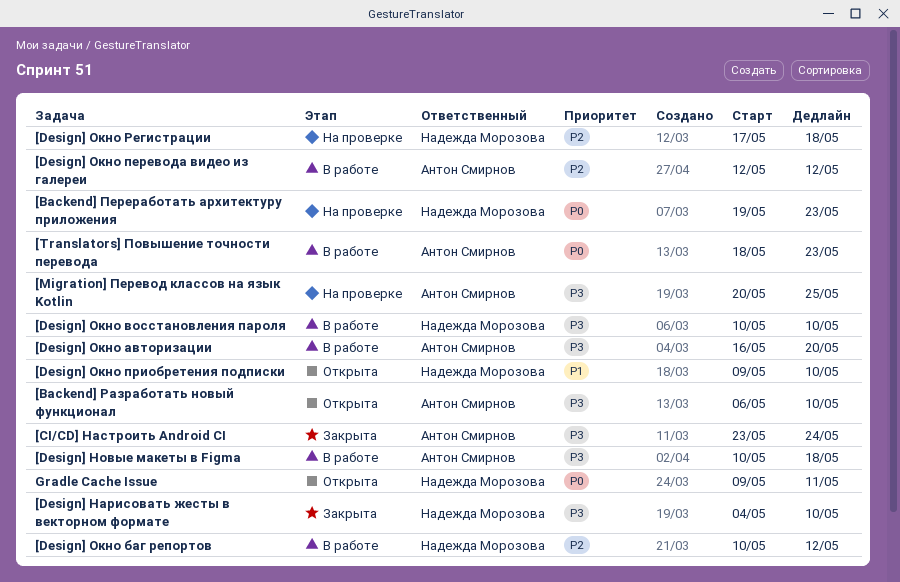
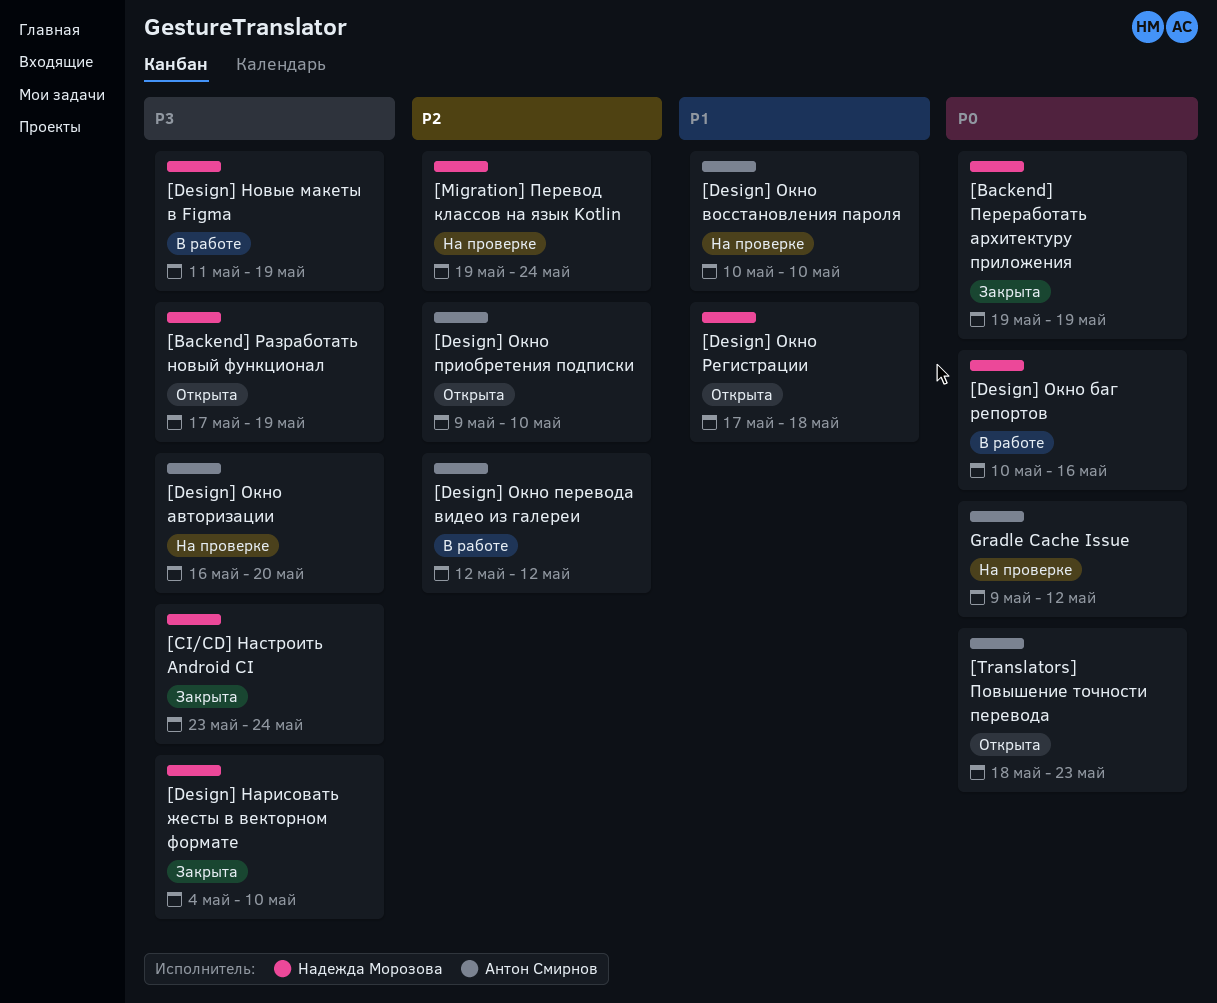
[Backend] Переработать архитектуру приложения, status: На проверке -> Закрыта
[Backend] Переработать архитектуру приложения, due: May 23 -> May 19
[Backend] Разработать новый функционал, owner: Антон Смирнов -> Надежда Морозова
[Backend] Разработать новый функционал, start: May 6 -> May 17
[Backend] Разработать новый функционал, due: May 10 -> May 19
[CI/CD] Настроить Android CI, owner: Антон Смирнов -> Надежда Морозова
[Design] Новые макеты в Figma, owner: Антон Смирнов -> Надежда Морозова
[Design] Новые макеты в Figma, start: May 10 -> May 11
[Design] Новые макеты в Figma, due: May 18 -> May 19
[Design] Окно авторизации, status: В работе -> На проверке
[Design] Окно баг репортов, priority: P2 -> P0
[Design] Окно баг репортов, due: May 12 -> May 16
[Design] Окно восстановления пароля, status: В работе -> На проверке
[Design] Окно восстановления пароля, owner: Надежда Морозова -> Антон Смирнов
[Design] Окно восстановления пароля, priority: P3 -> P1
[Design] Окно приобретения подписки, owner: Надежда Морозова -> Антон Смирнов
[Design] Окно приобретения подписки, priority: P1 -> P2
[Design] Окно Регистрации, status: На проверке -> Открыта
[Design] Окно Регистрации, priority: P2 -> P1
[Migration] Перевод классов на язык Kotlin, owner: Антон Смирнов -> Надежда Морозова
[Migration] Перевод классов на язык Kotlin, priority: P3 -> P2
[Migration] Перевод классов на язык Kotlin, start: May 20 -> May 19
[Migration] Перевод классов на язык Kotlin, due: May 25 -> May 24
[Translators] Повышение точности перевода, status: В работе -> Открыта
Gradle Cache Issue, status: Открыта -> На проверке
Gradle Cache Issue, owner: Надежда Морозова -> Антон Смирнов
Gradle Cache Issue, due: May 11 -> May 12

